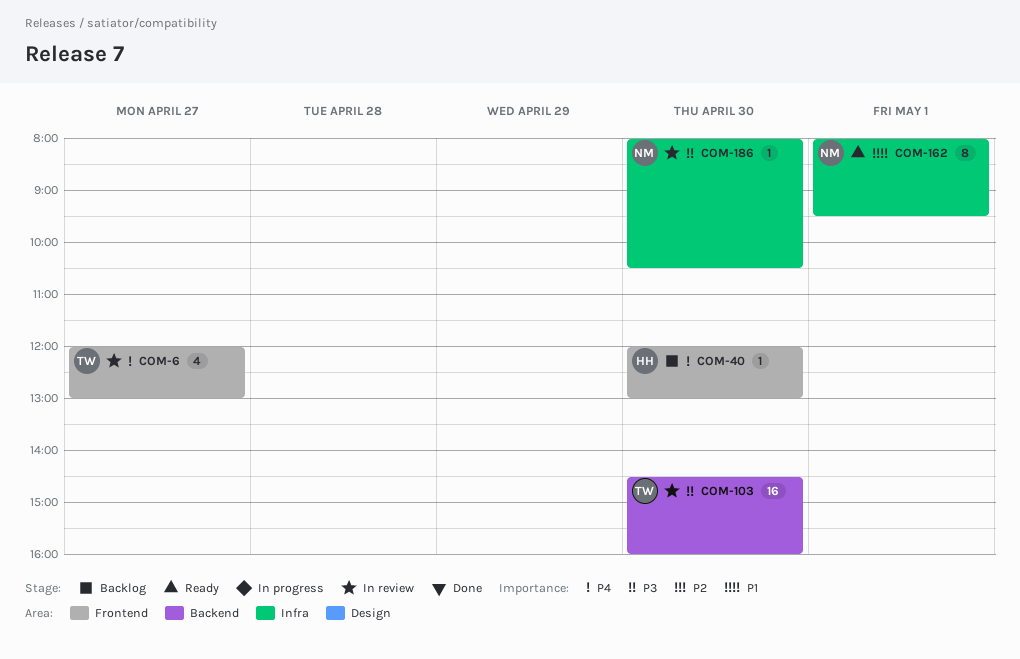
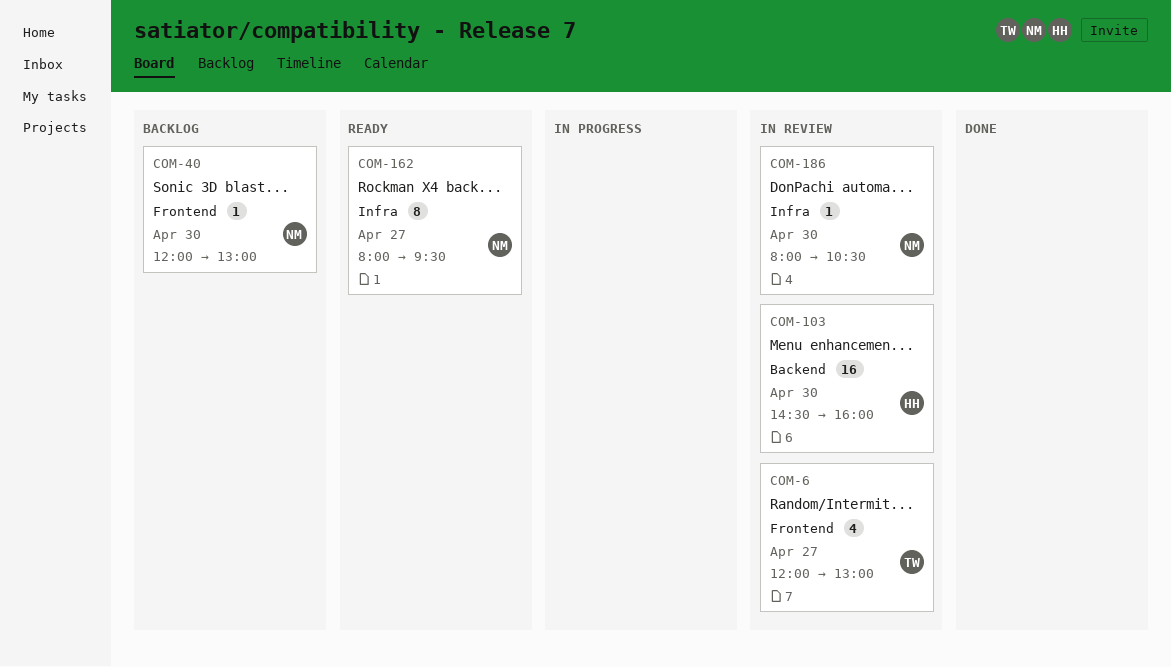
COM-40, owner: HH -> NM
COM-103, owner: TW -> HH
COM-162, day: May 1 -> Apr 27

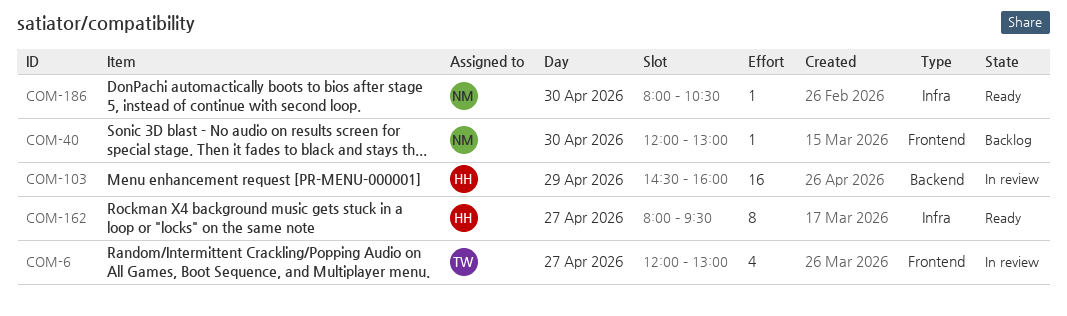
COM-103, day: Apr 30 -> Apr 29
COM-162, owner: NM -> HH
COM-186, status: In review -> Ready

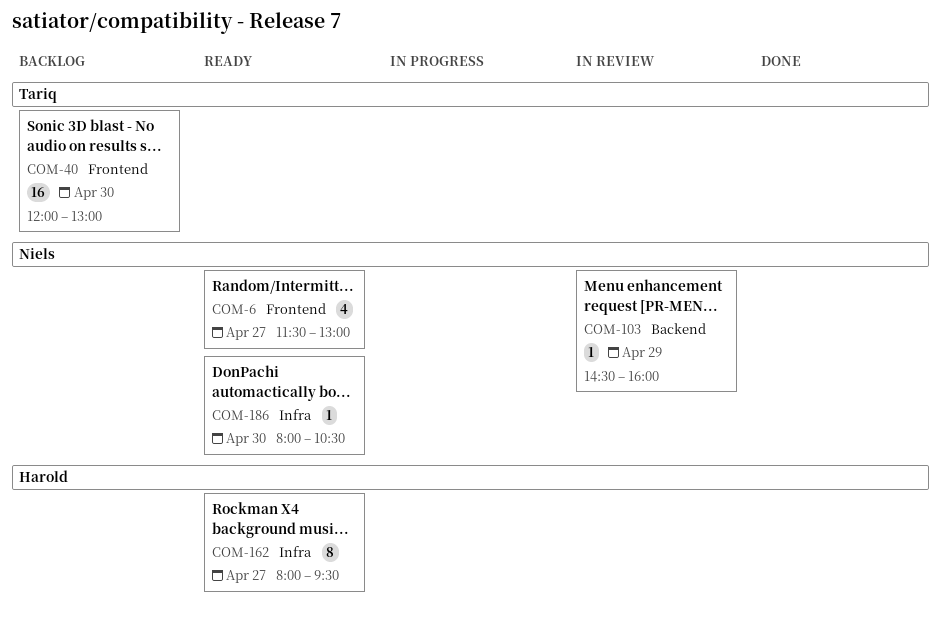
COM-6, status: In review -> Ready
COM-6, owner: Tariq -> Niels
COM-6, begins: 12:00 -> 11:30
COM-40, owner: Niels -> Tariq
COM-40, estimate: 1 -> 16
COM-103, owner: Harold -> Niels
COM-103, estimate: 16 -> 1

